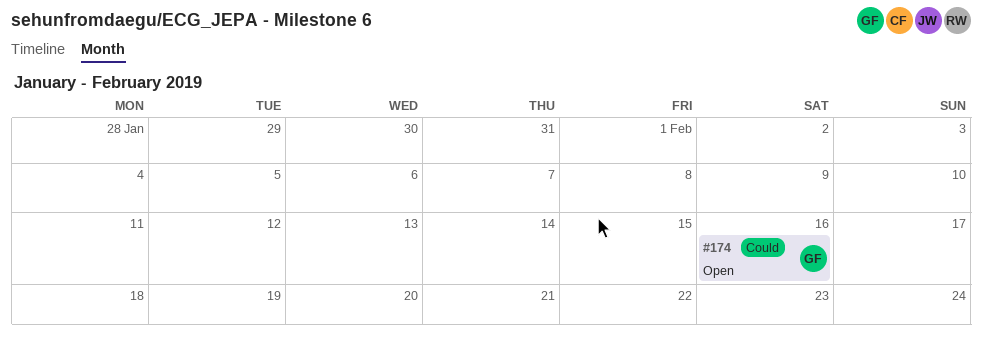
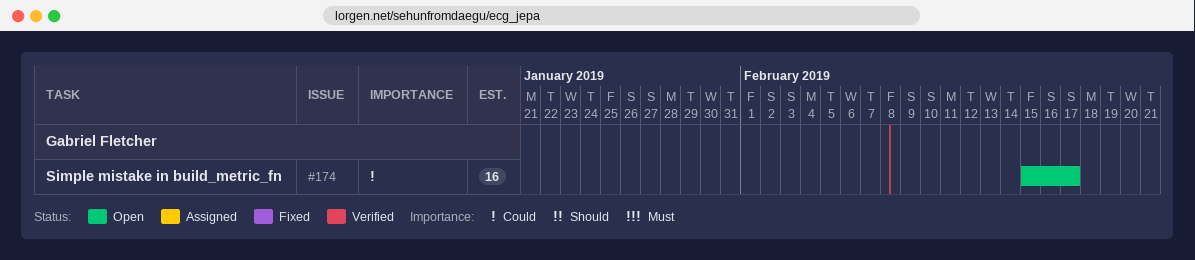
#174, due: Feb 16 -> Feb 17

